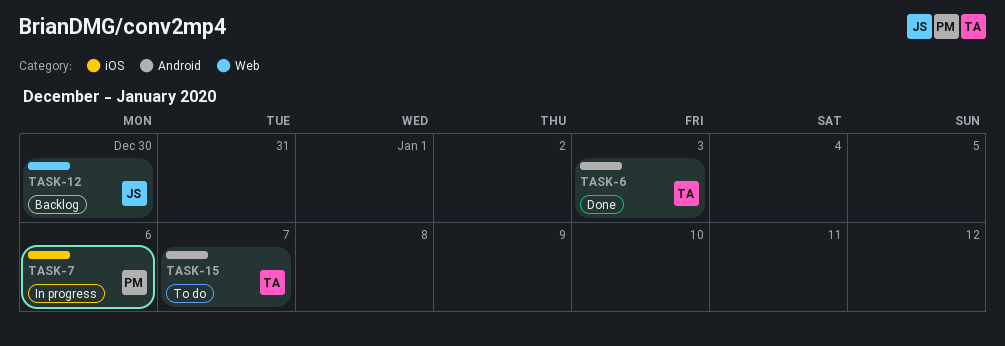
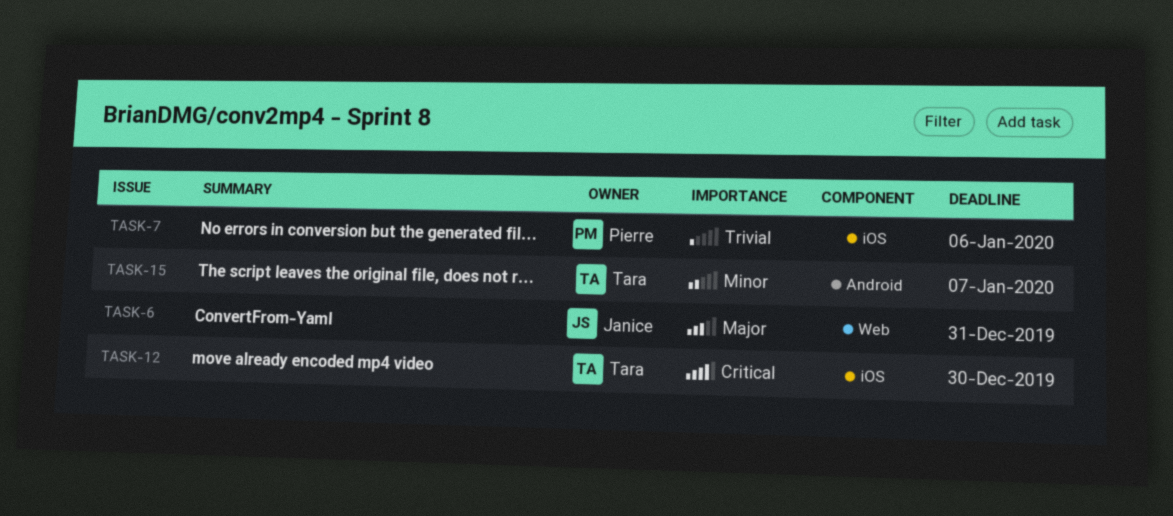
TASK-6, owner: Tara -> Janice
TASK-6, label: Android -> Web
TASK-6, due: Jan 3 -> Dec 31
TASK-12, owner: Janice -> Tara
TASK-12, label: Web -> iOS

